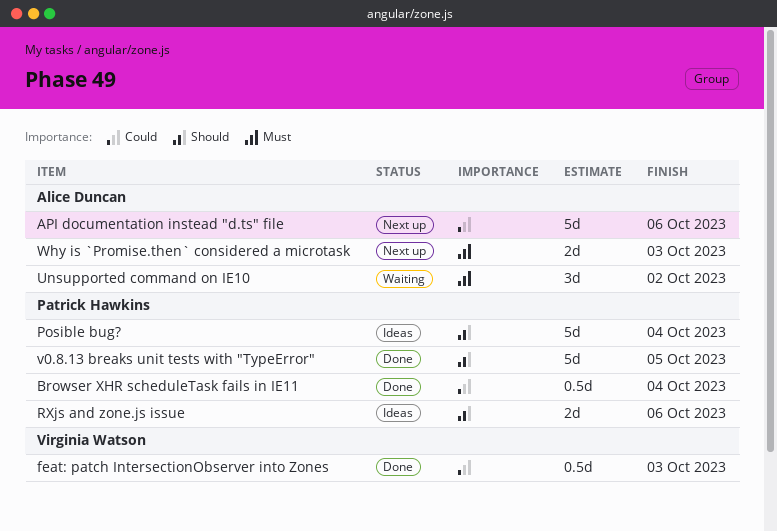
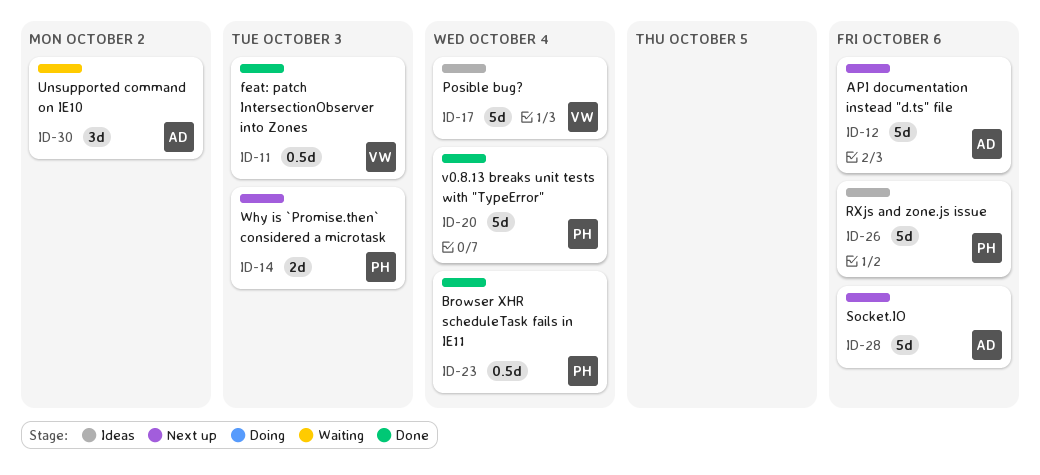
Posible bug?, owner: Patrick Hawkins -> Virginia Watson
RXjs and zone.js issue, estimate: 2d -> 5d
Socket.IO: none -> present
v0.8.13 breaks unit tests with "TypeError", due: Oct 5 -> Oct 4
Why is `Promise.then` considered a microtask, owner: Alice Duncan -> Patrick Hawkins

